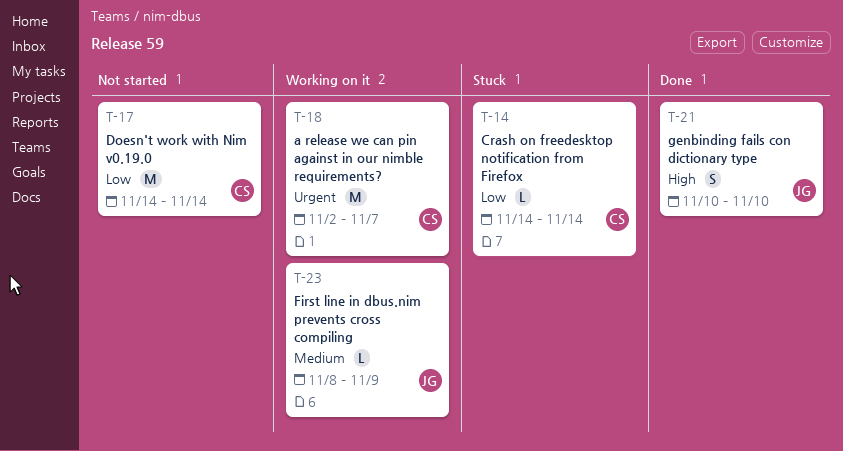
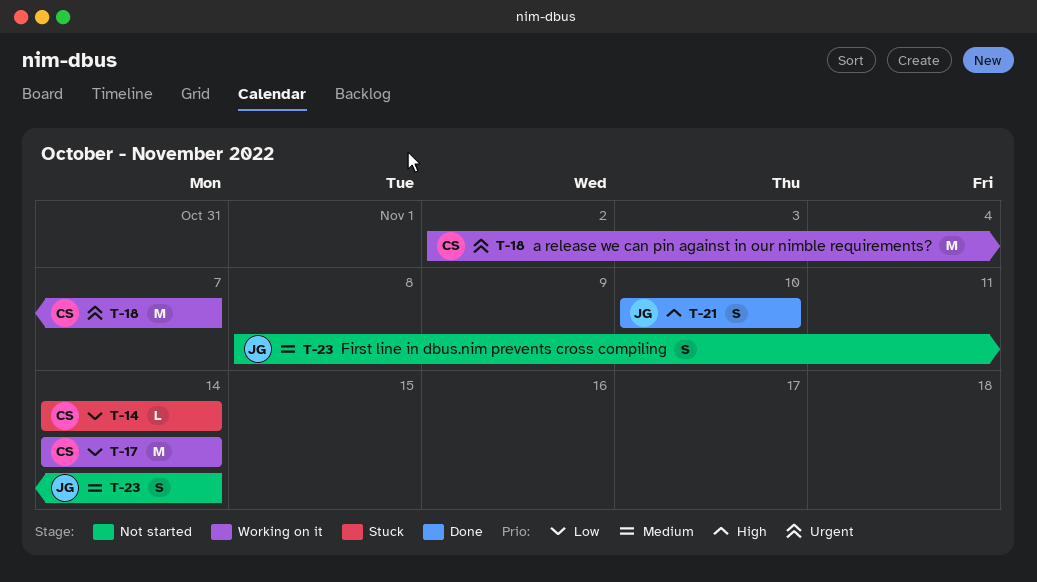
T-17, status: Not started -> Working on it
T-23, status: Working on it -> Not started
T-23, estimate: L -> S
T-23, due: Nov 9 -> Nov 14

